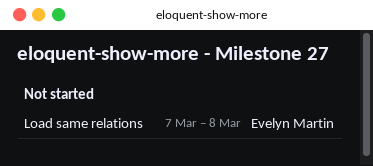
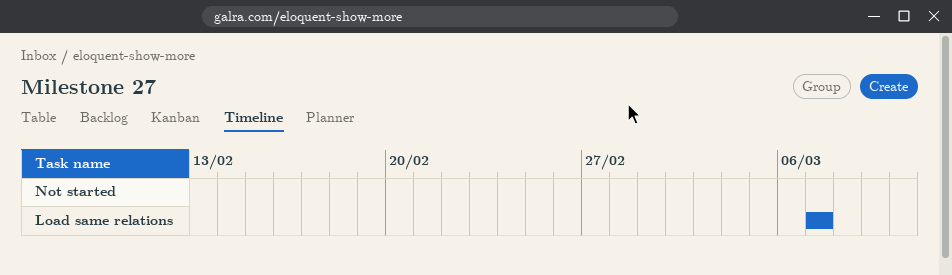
Load same relations, due: Mar 8 -> Mar 7

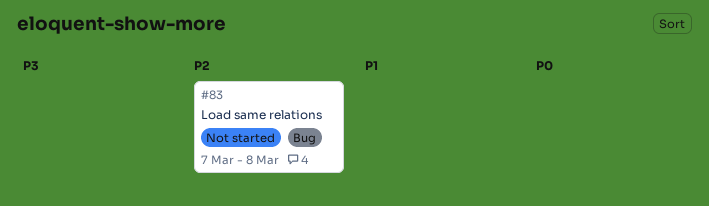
Load same relations, due: Mar 7 -> Mar 8

